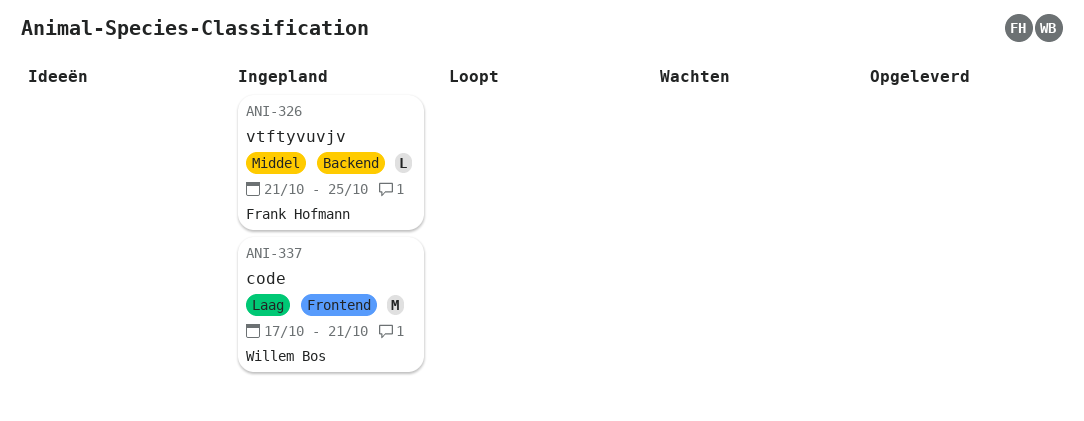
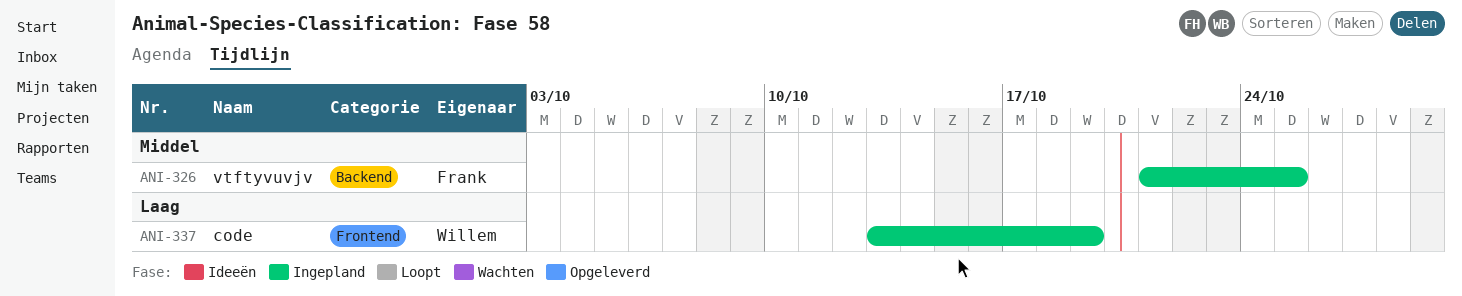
ANI-337, start: Oct 17 -> Oct 13
ANI-337, due: Oct 21 -> Oct 19

